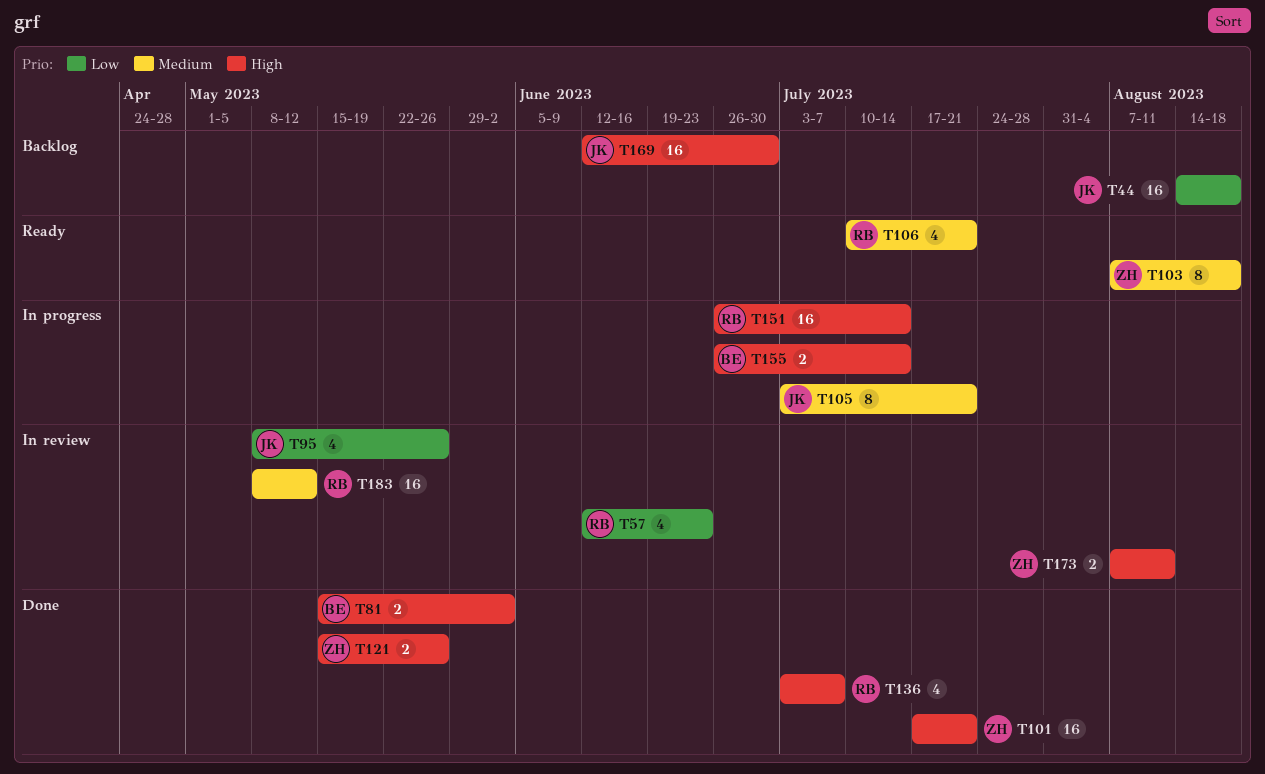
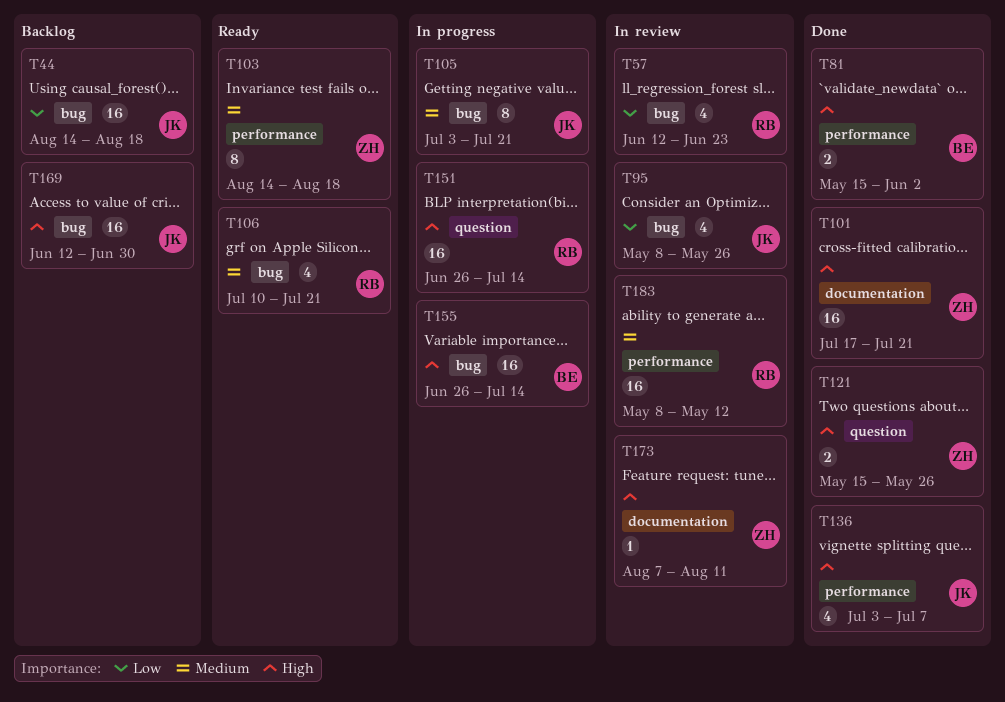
T103, start: Aug 7 -> Aug 14
T136, owner: RB -> JK
T155, estimate: 2 -> 16
T173, estimate: 2 -> 1

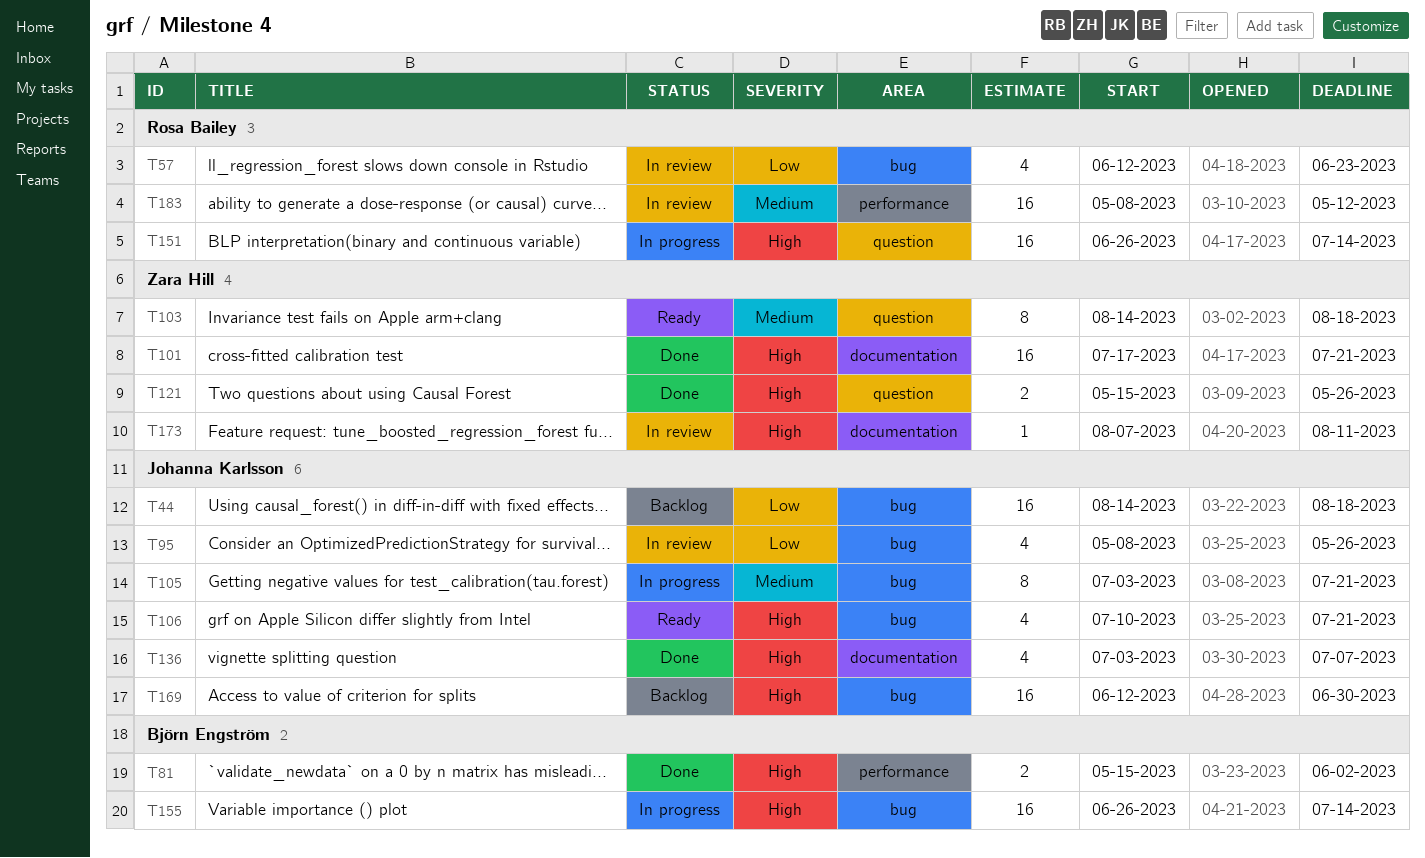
T103, label: performance -> question
T106, owner: Rosa Bailey -> Johanna Karlsson
T106, priority: Medium -> High
T136, label: performance -> documentation

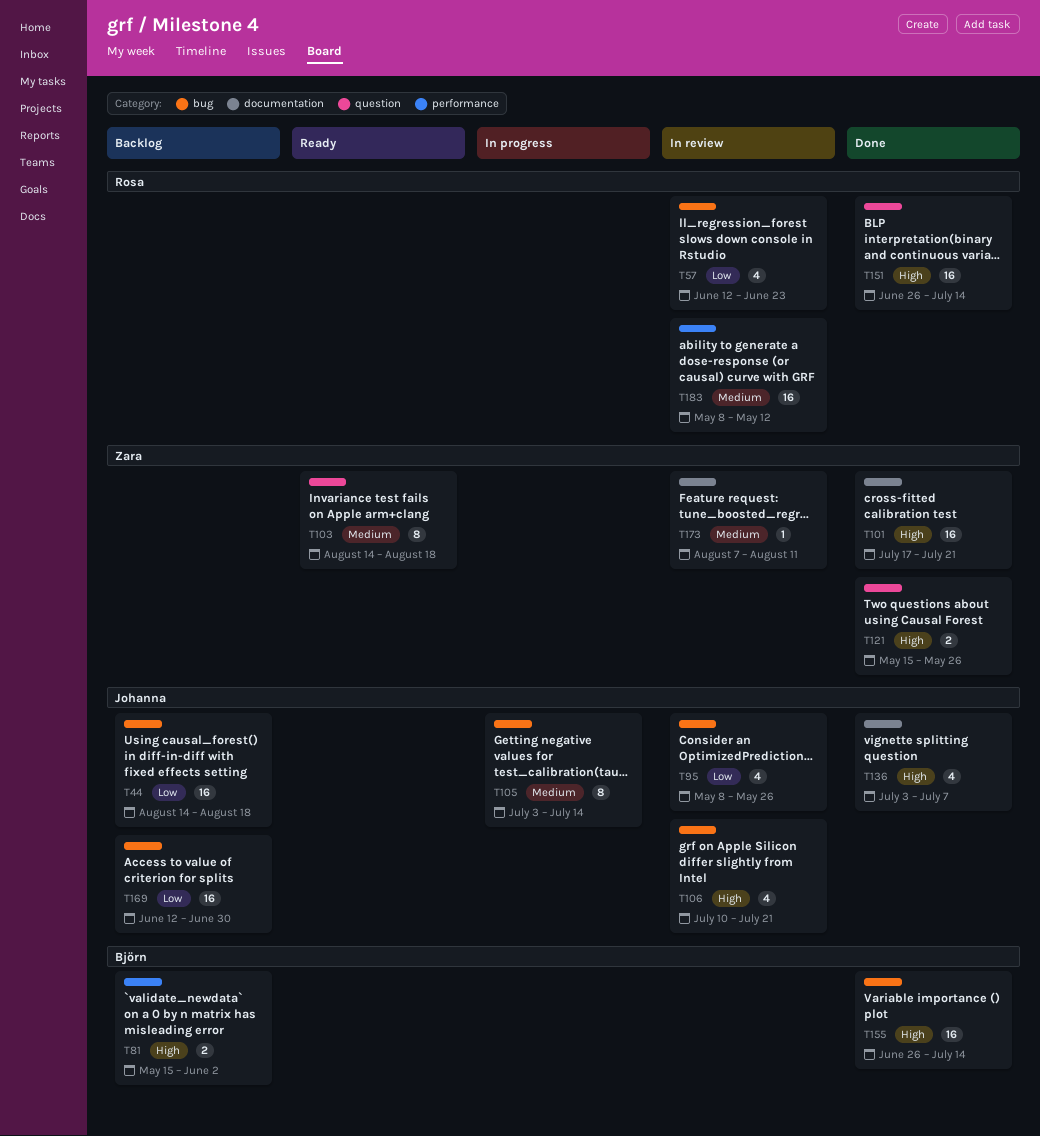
T81, status: Done -> Backlog
T105, due: Jul 21 -> Jul 14
T106, status: Ready -> In review
T151, status: In progress -> Done
T155, status: In progress -> Done
T169, priority: High -> Low
T173, priority: High -> Medium

